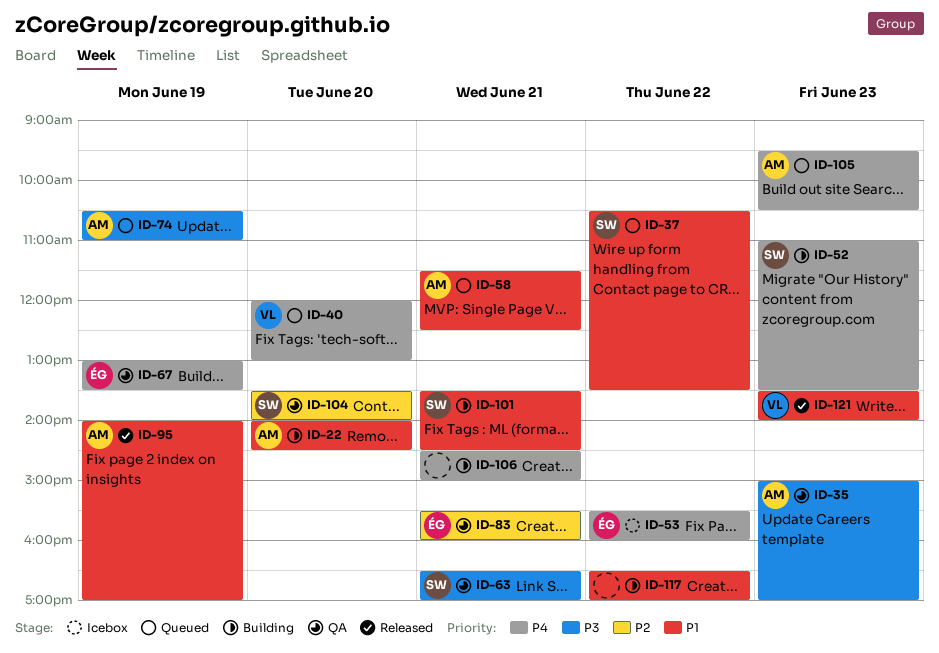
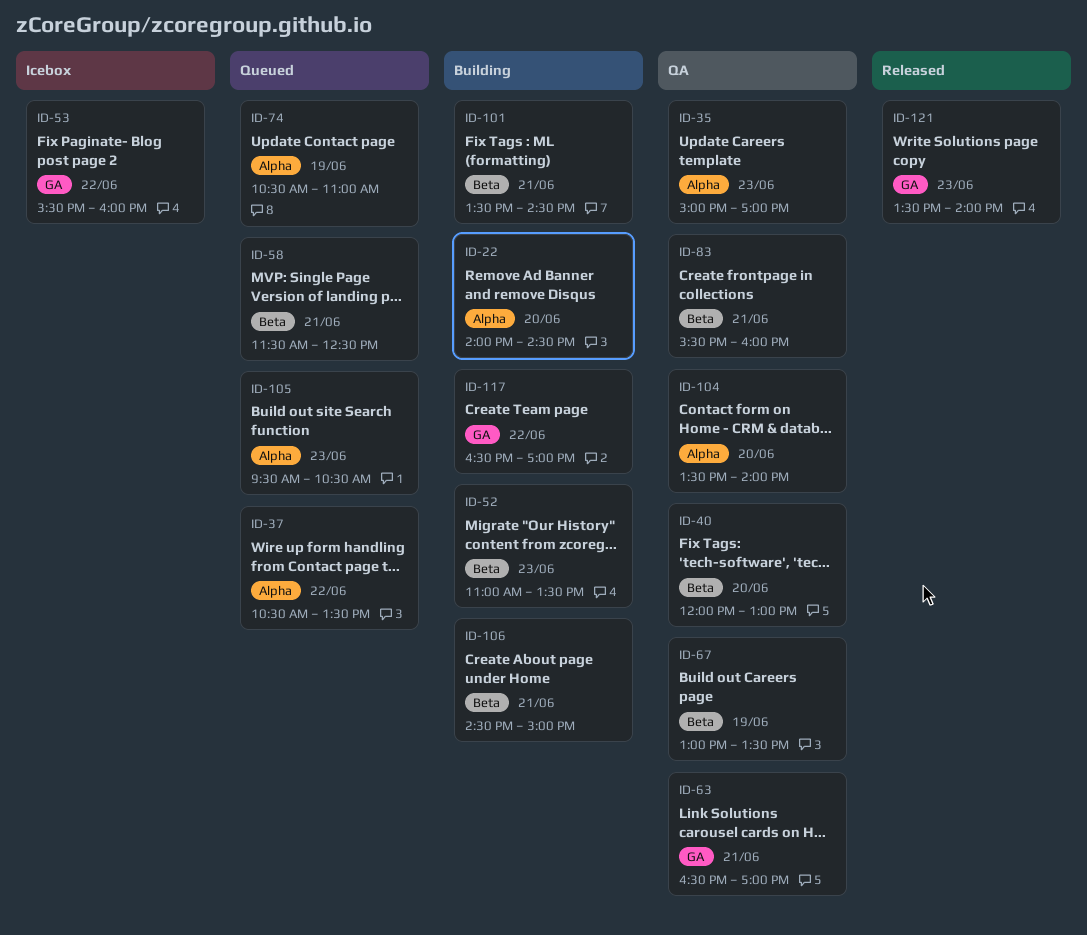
ID-40, status: Queued -> QA
ID-95: present -> none

